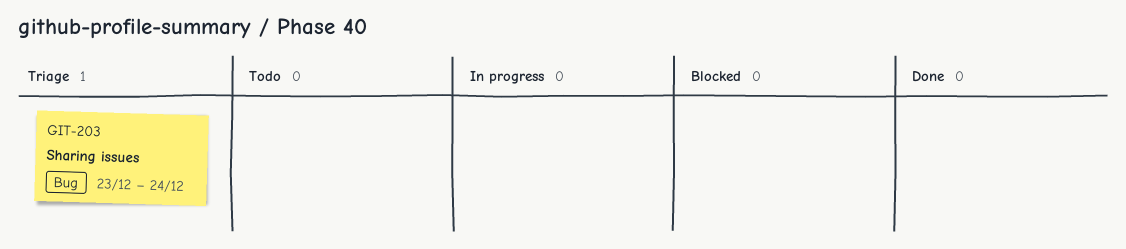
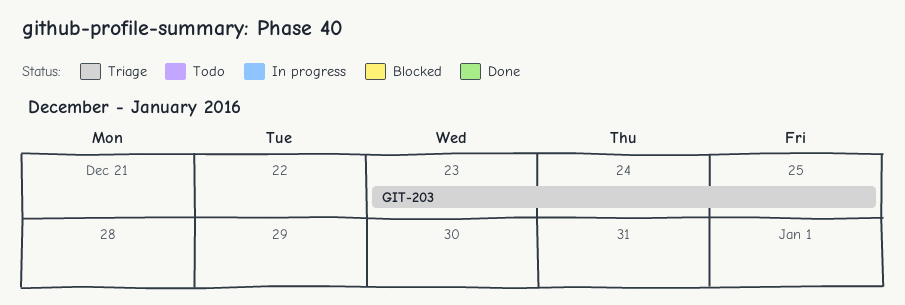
GIT-203, due: Dec 24 -> Dec 25

